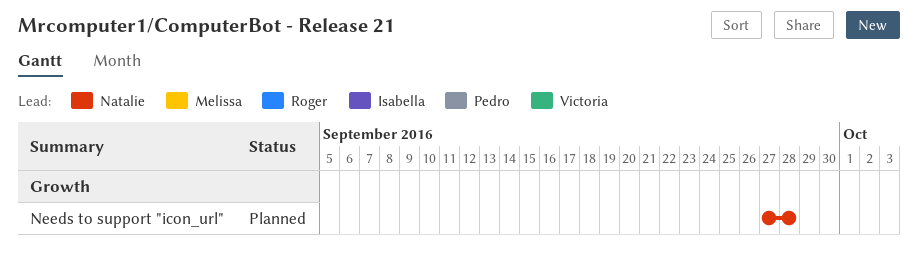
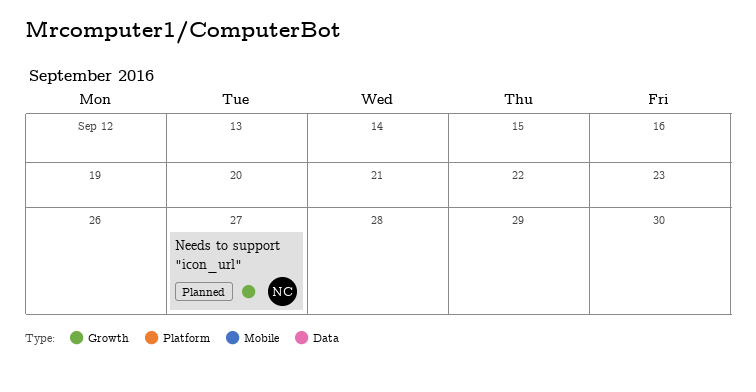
Needs to support "icon_url", due: Sep 28 -> Sep 27

